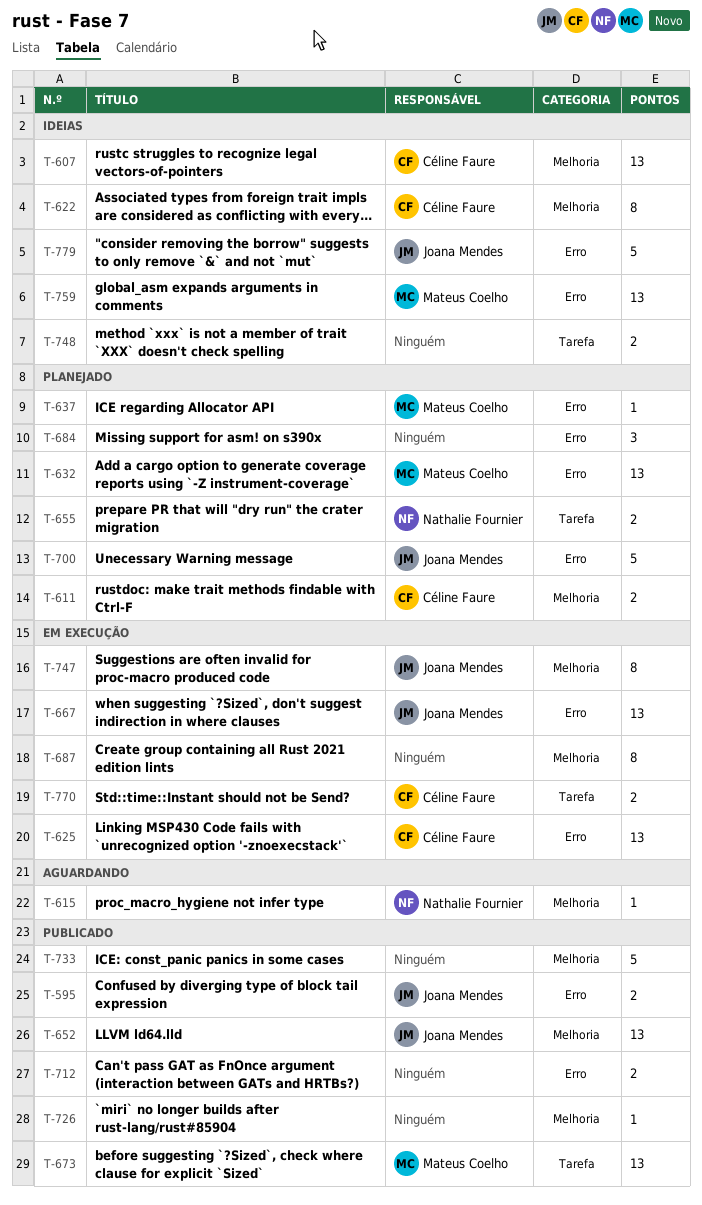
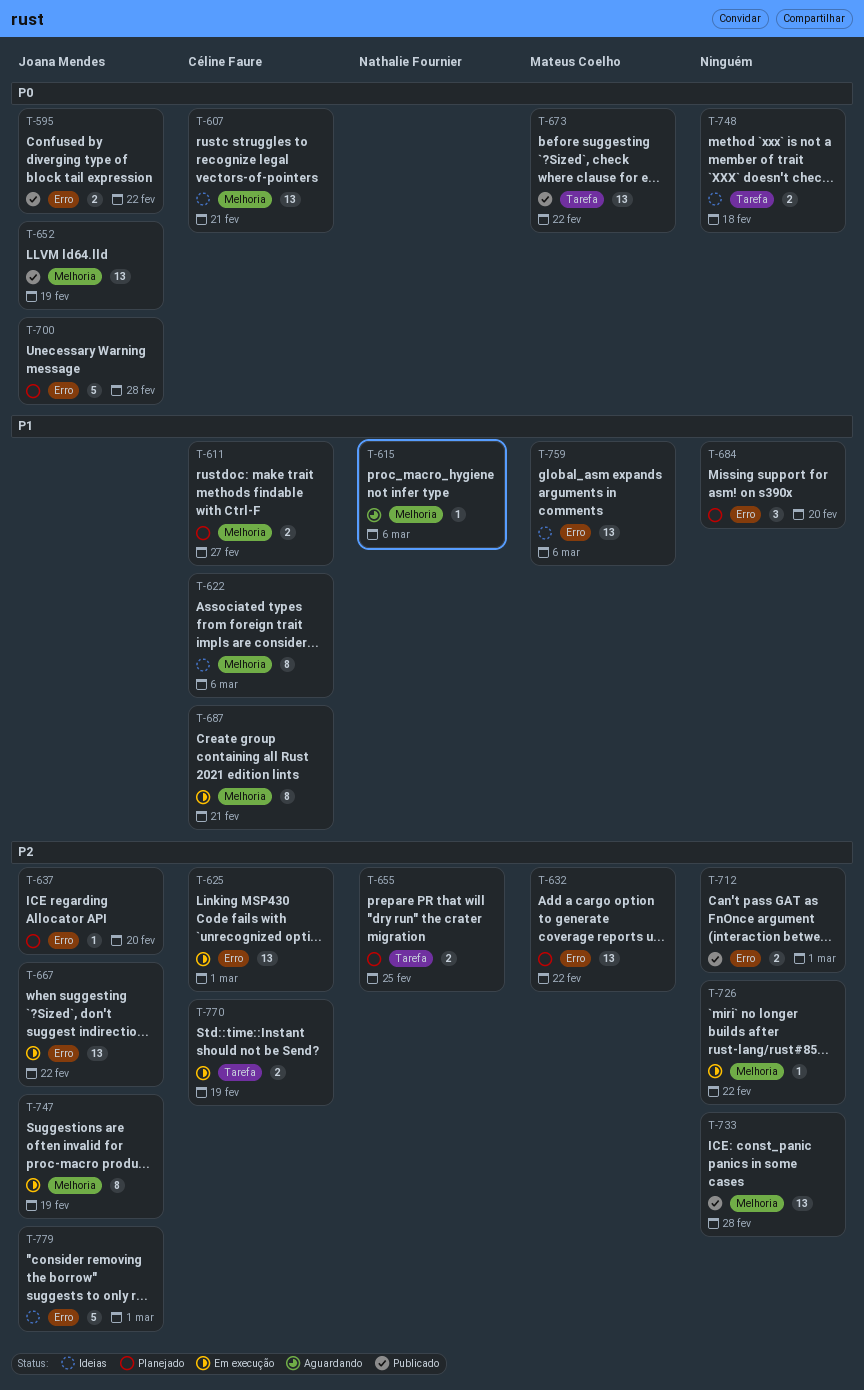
T-637, owner: Mateus Coelho -> Joana Mendes
T-687, owner: none -> Céline Faure
T-726, status: Publicado -> Em execução
T-733, estimate: 5 -> 13

